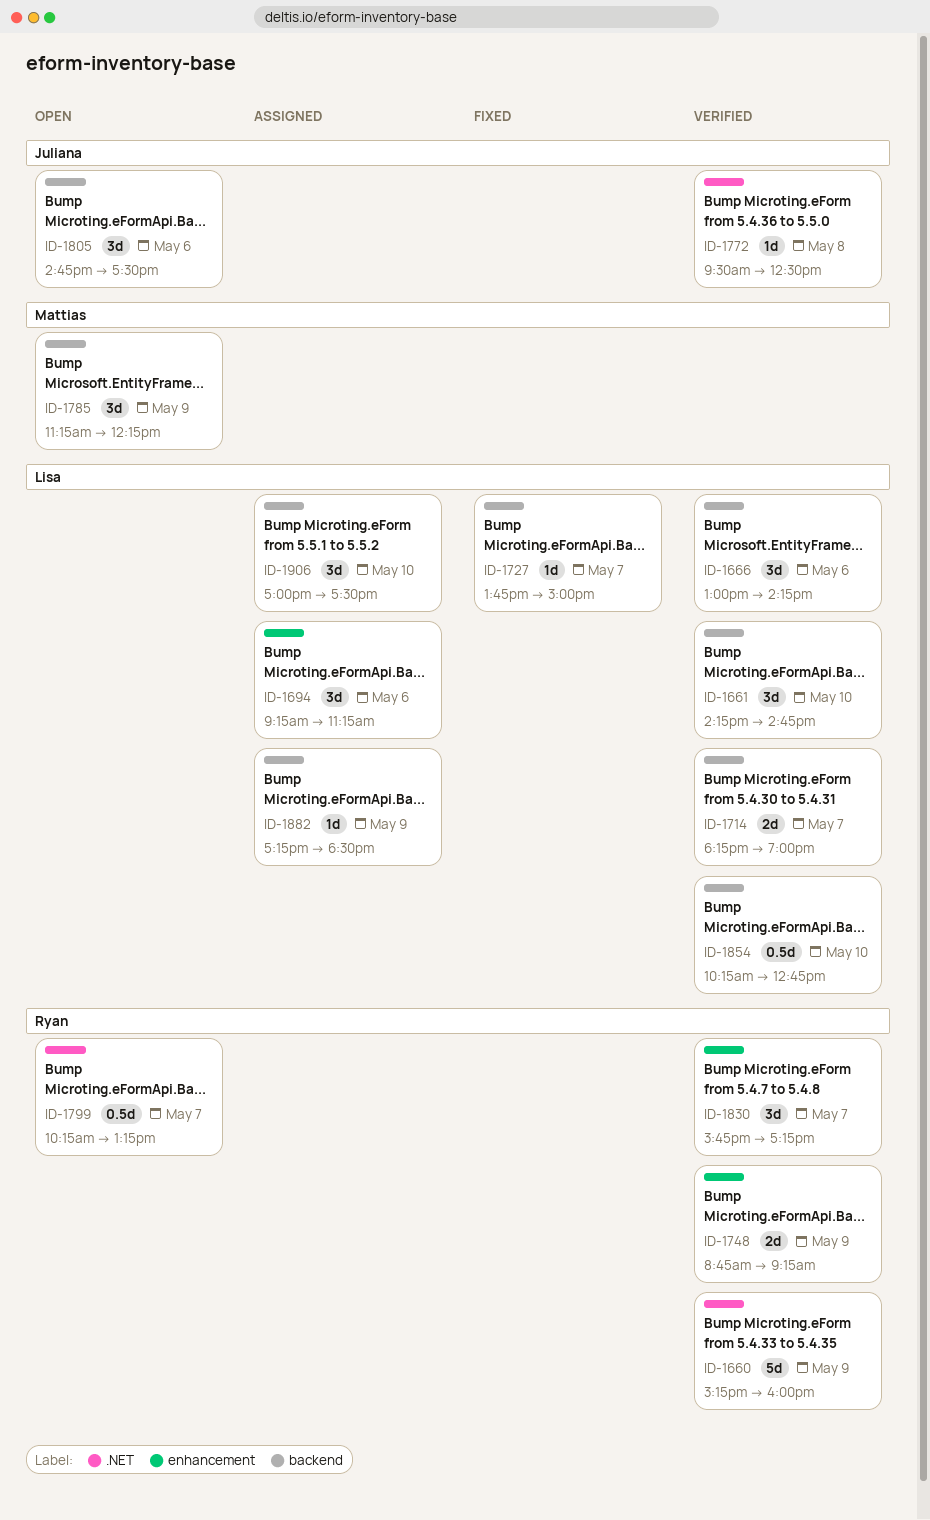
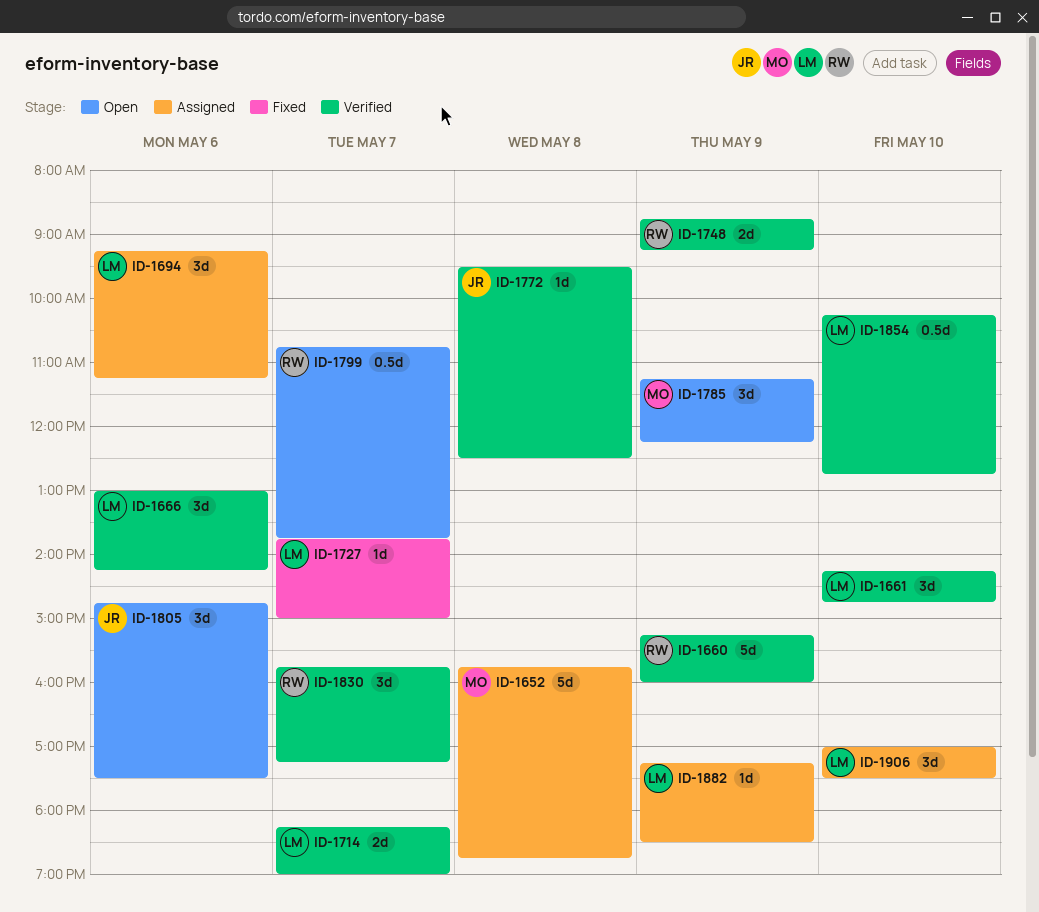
ID-1652: none -> present
ID-1799, begins: 10:15 -> 10:45
ID-1799, ends: 13:15 -> 13:45

